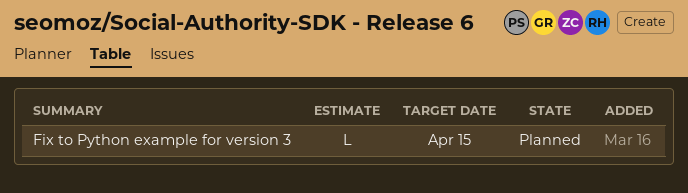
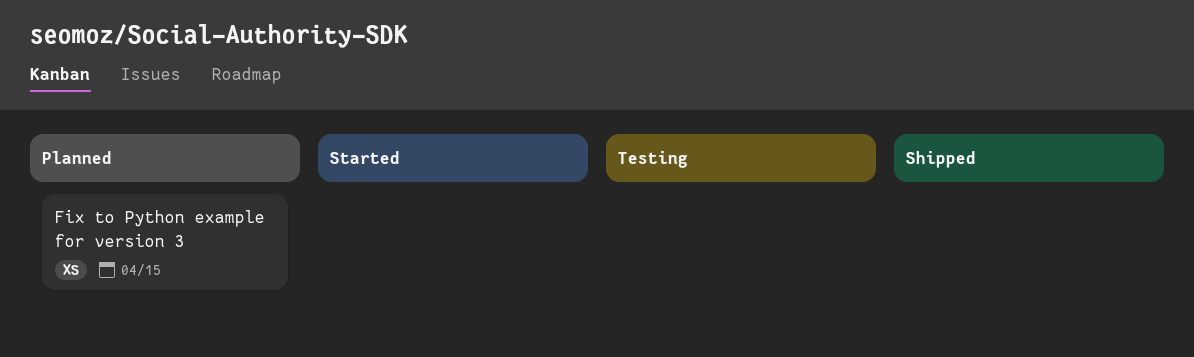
Fix to Python example for version 3, estimate: L -> XS

